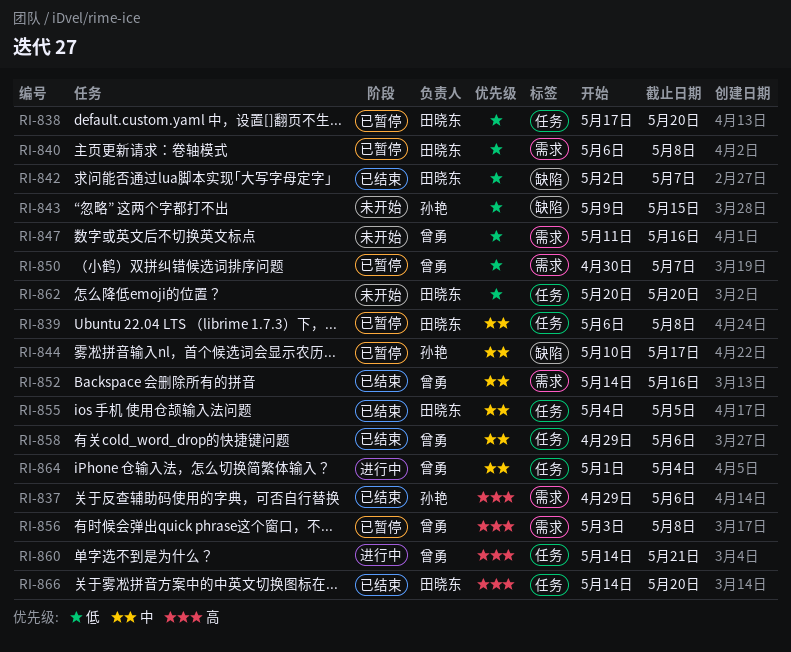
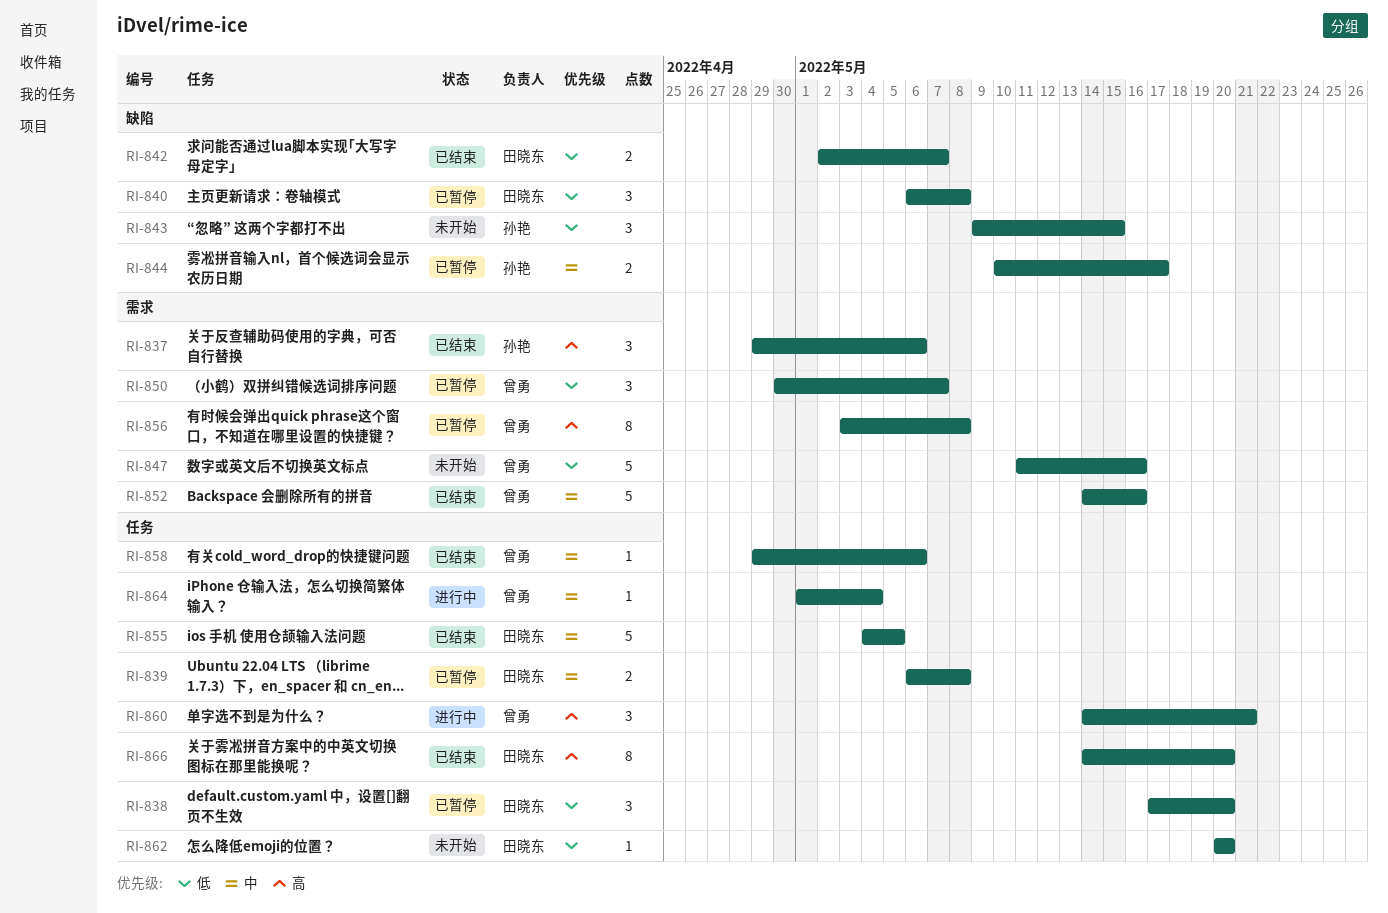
RI-840, label: 需求 -> 缺陷

